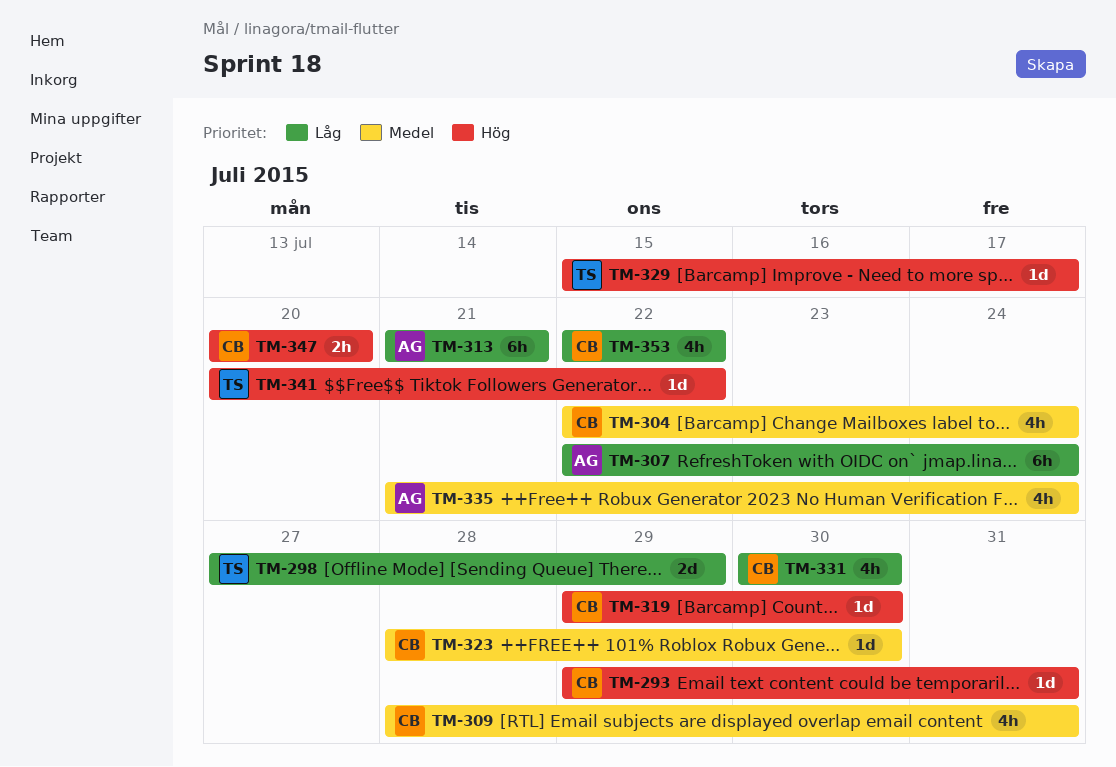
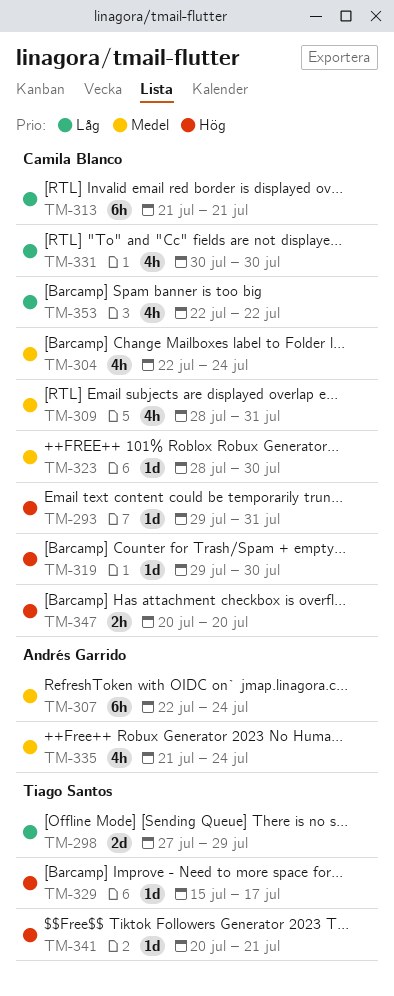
TM-307, priority: Låg -> Medel
TM-313, owner: Andrés Garrido -> Camila Blanco
TM-341, due: Jul 22 -> Jul 21

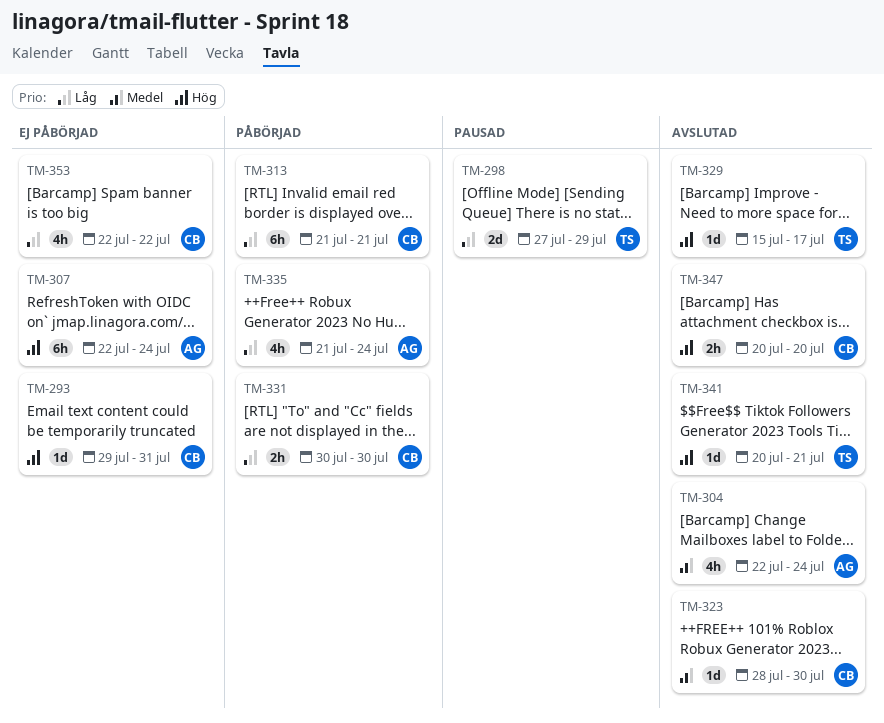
TM-304, owner: Camila Blanco -> Andrés Garrido
TM-307, priority: Medel -> Hög
TM-309: present -> none
TM-319: present -> none
TM-331, estimate: 4h -> 2h
TM-335, priority: Medel -> Låg

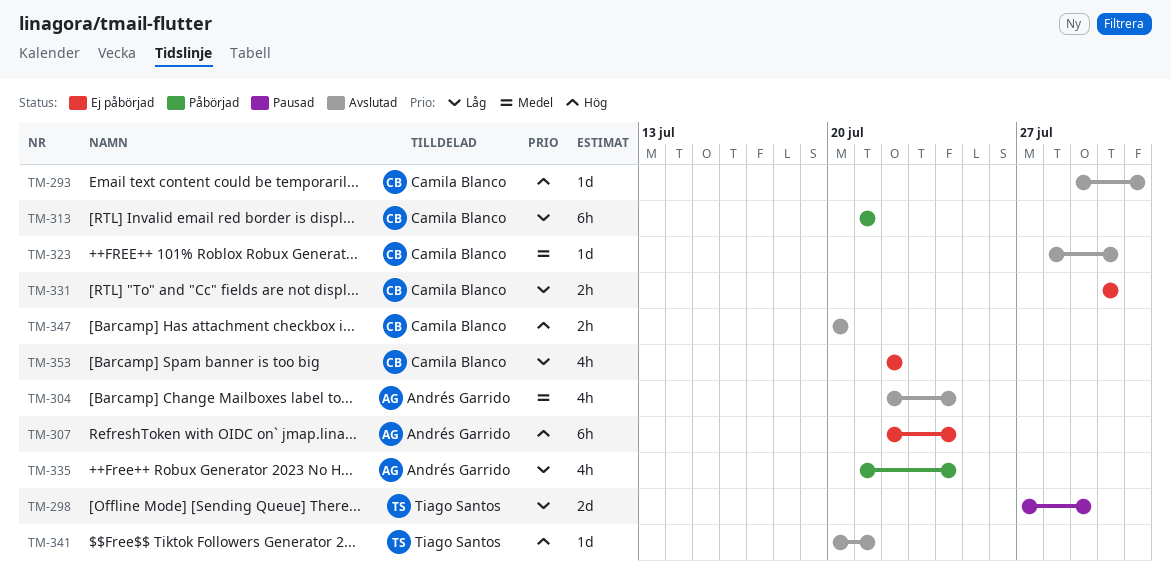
TM-293, status: Ej påbörjad -> Avslutad
TM-329: present -> none
TM-331, status: Påbörjad -> Ej påbörjad

